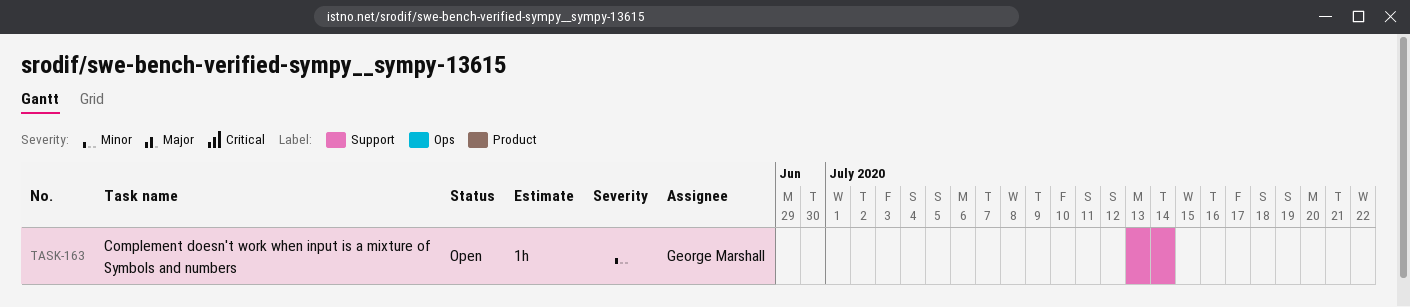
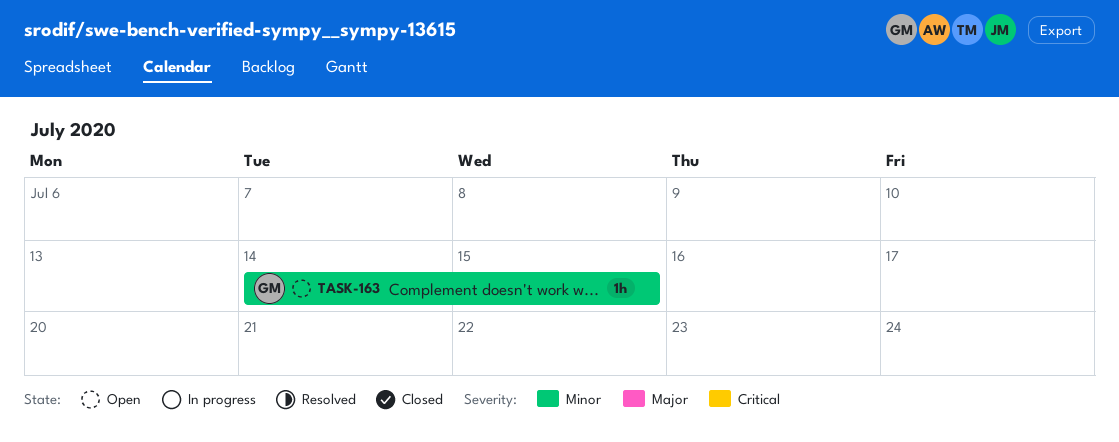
TASK-163, start: Jul 13 -> Jul 14
TASK-163, due: Jul 14 -> Jul 15

